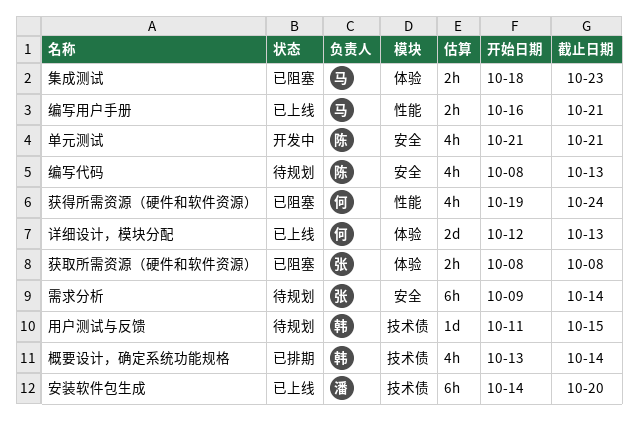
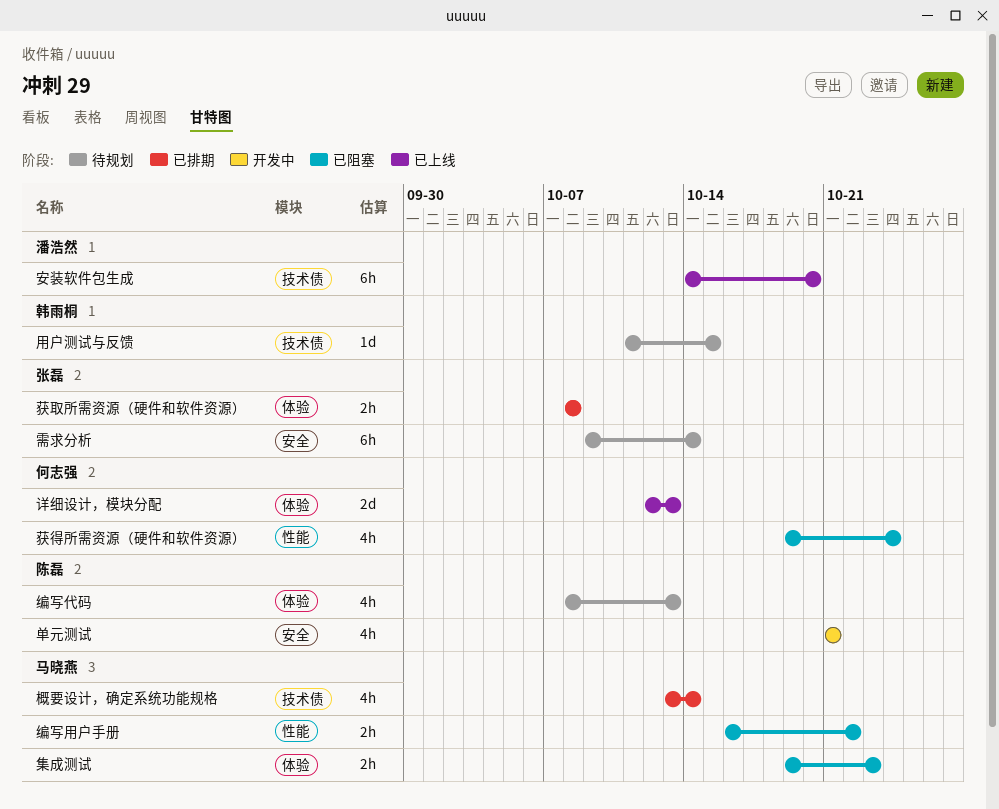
概要设计，确定系统功能规格, owner: 韩雨桐 -> 马晓燕
编写代码, label: 安全 -> 体验
编写用户手册, status: 已上线 -> 已阻塞
编写用户手册, due: Oct 21 -> Oct 22
获取所需资源（硬件和软件资源）, status: 已阻塞 -> 已排期
集成测试, start: Oct 18 -> Oct 19

